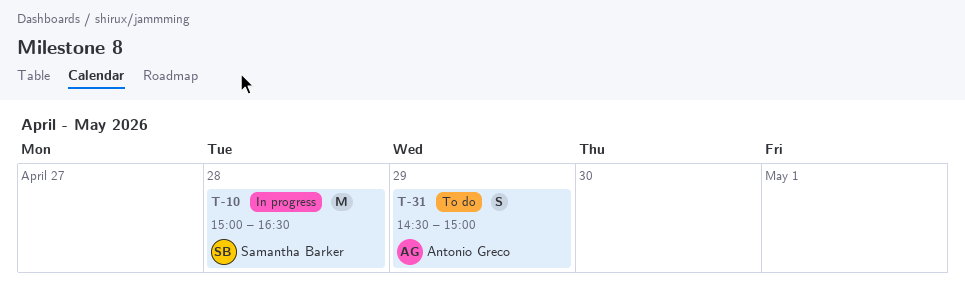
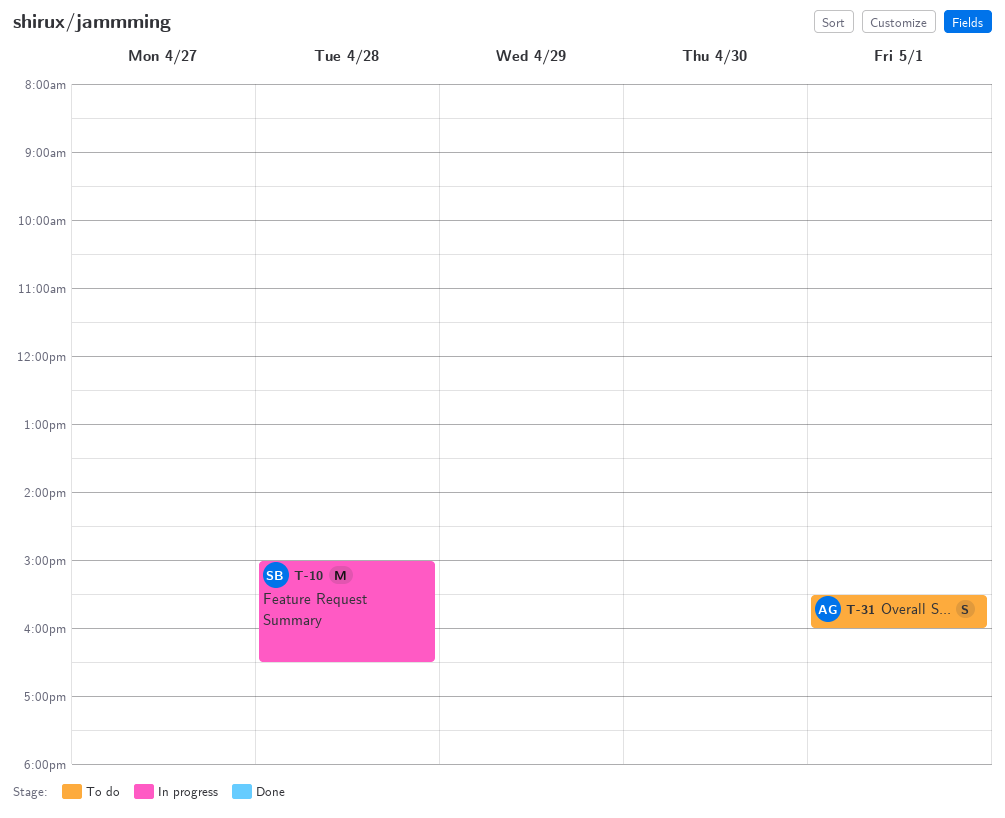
T-31, day: Apr 29 -> May 1
T-31, begins: 14:30 -> 15:30
T-31, ends: 15:00 -> 16:00

